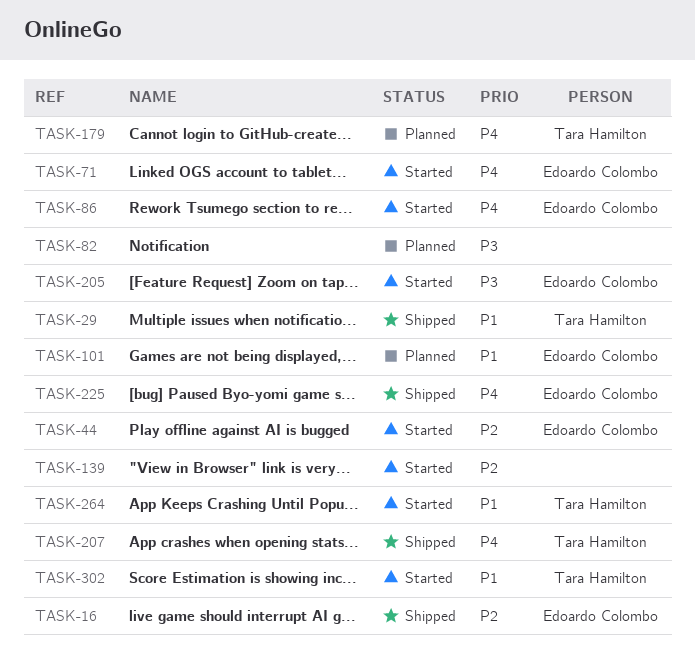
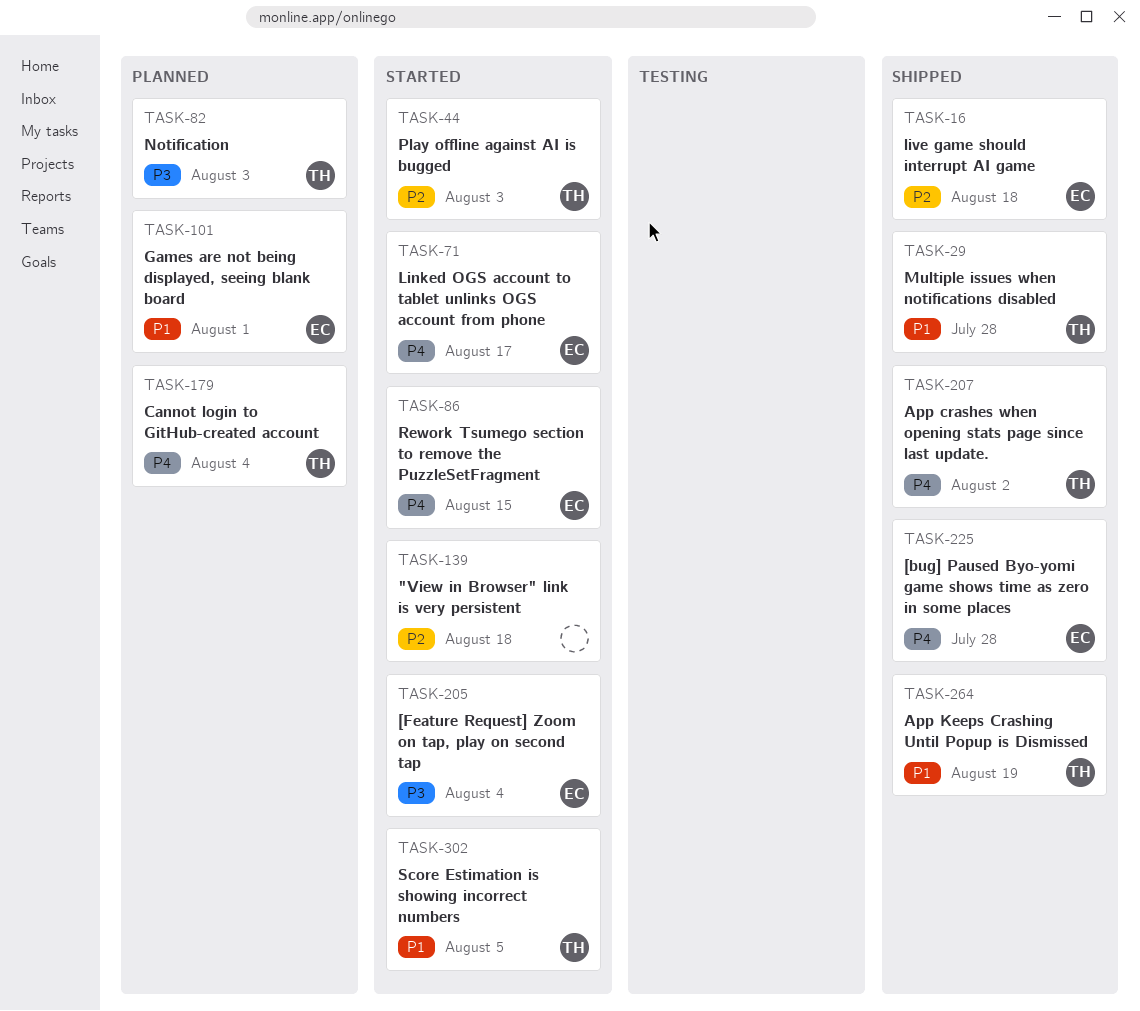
TASK-44, owner: Edoardo Colombo -> Tara Hamilton
TASK-82, owner: none -> Tara Hamilton
TASK-264, status: Started -> Shipped

